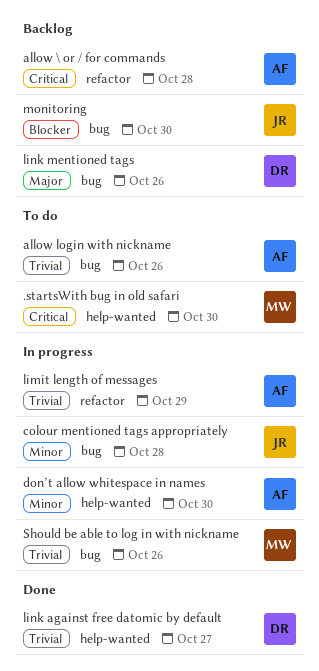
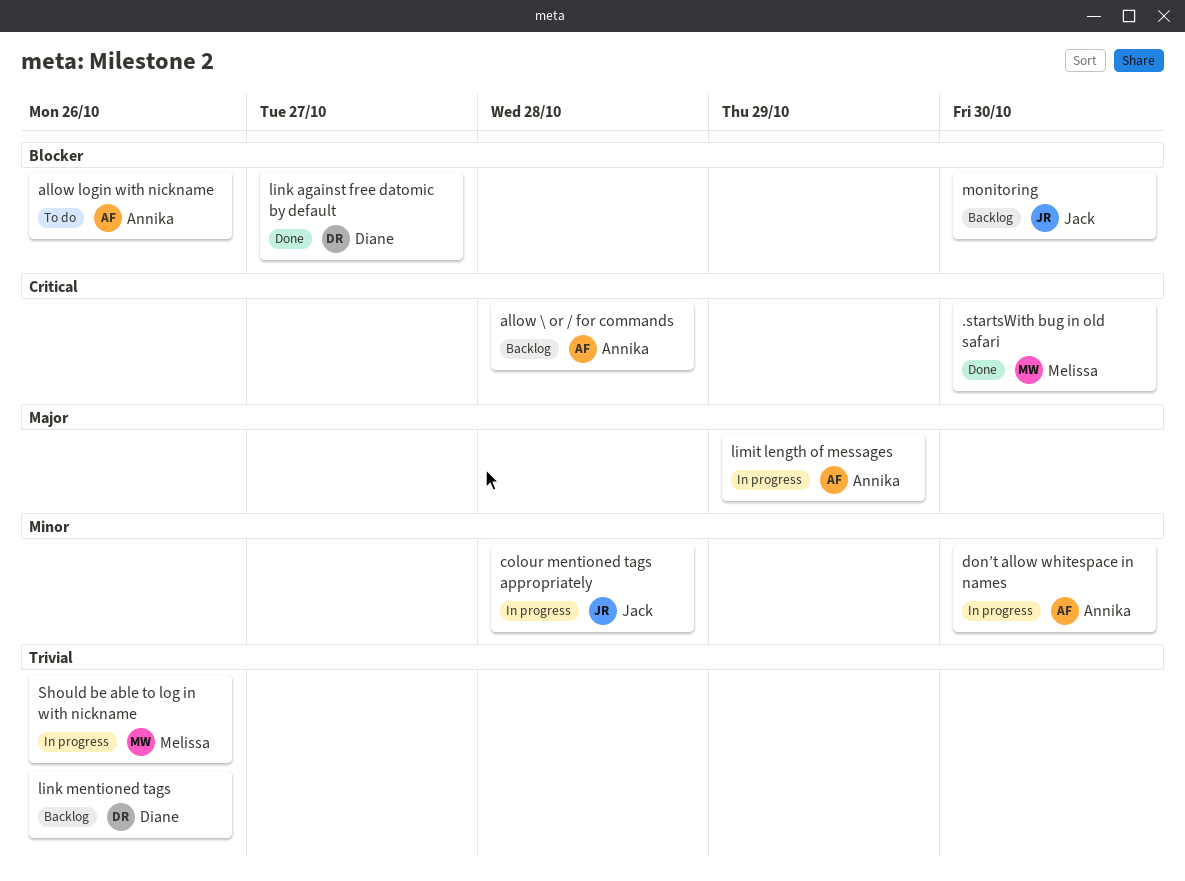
.startsWith bug in old safari, status: To do -> Done
allow login with nickname, priority: Trivial -> Blocker
limit length of messages, priority: Trivial -> Major
link against free datomic by default, priority: Trivial -> Blocker
link mentioned tags, priority: Major -> Trivial

